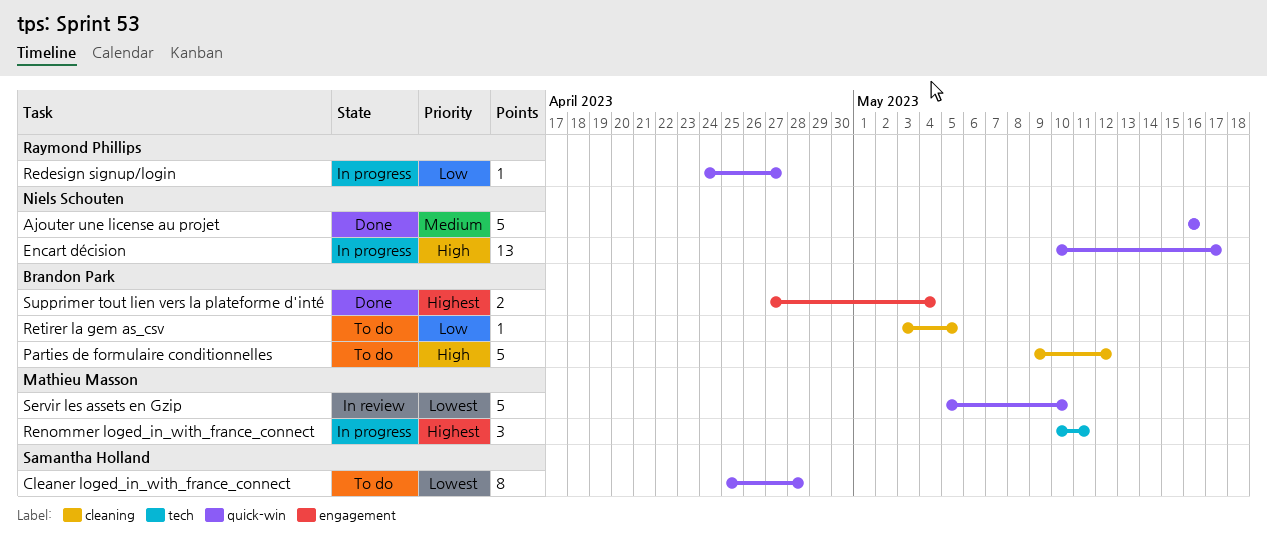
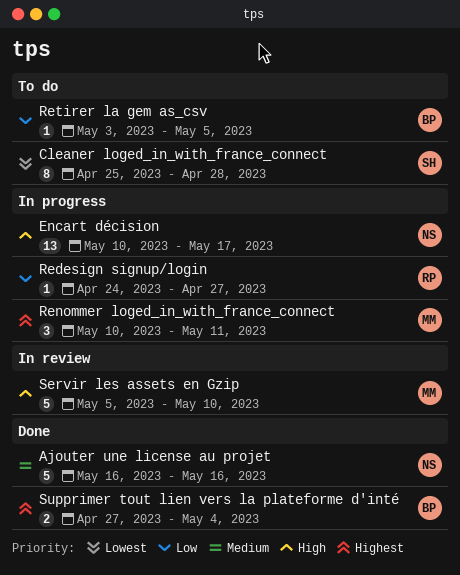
Parties de formulaire conditionnelles: present -> none
Servir les assets en Gzip, priority: Lowest -> High

